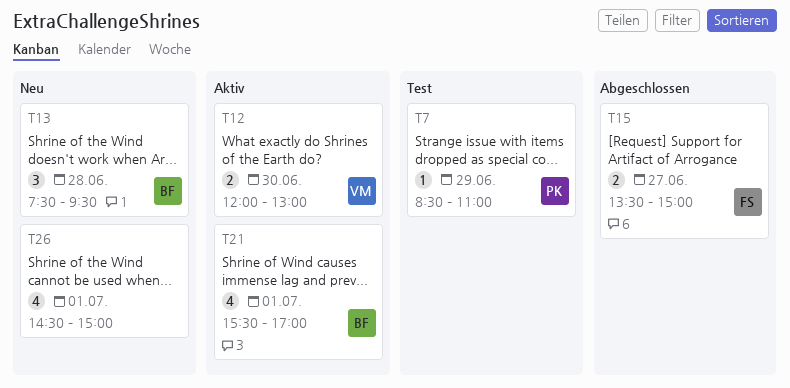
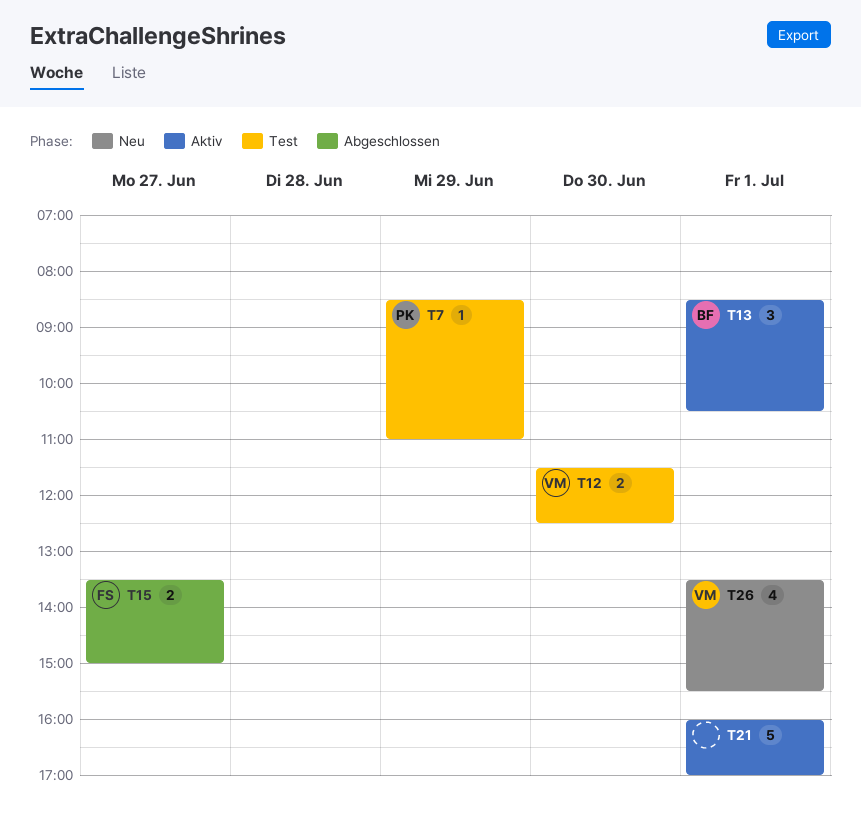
T12, status: Aktiv -> Test
T12, begins: 12:00 -> 11:30
T12, ends: 13:00 -> 12:30
T13, status: Neu -> Aktiv
T13, day: Jun 28 -> Jul 1
T13, begins: 07:30 -> 08:30
T13, ends: 09:30 -> 10:30
T21, owner: BF -> none
T21, estimate: 4 -> 5
T21, begins: 15:30 -> 16:00
T26, owner: none -> VM
T26, begins: 14:30 -> 13:30
T26, ends: 15:00 -> 15:30

